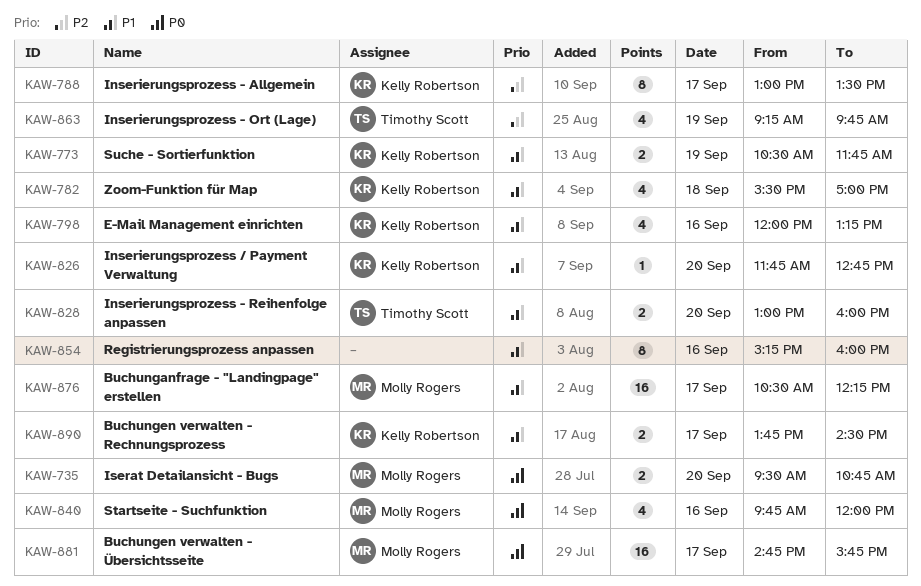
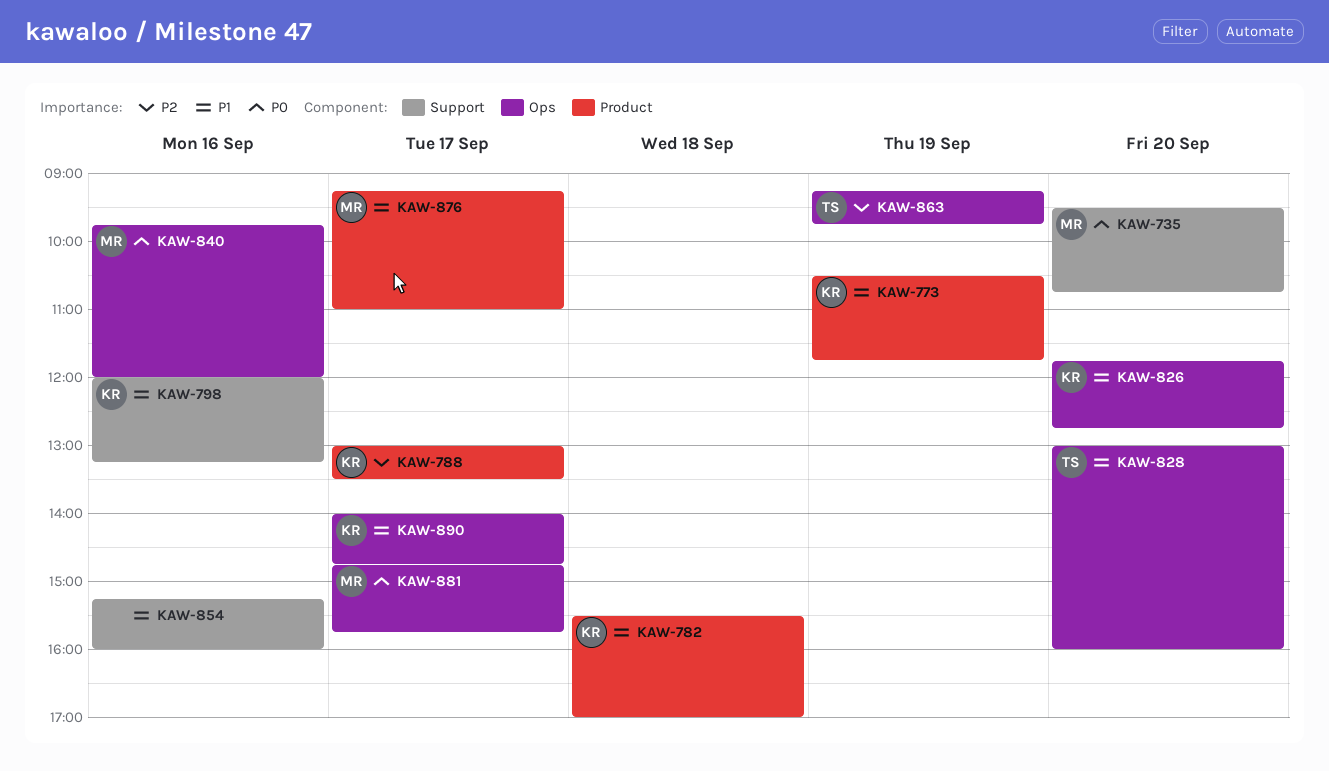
KAW-876, begins: 10:30 -> 09:15
KAW-876, ends: 12:15 -> 11:00
KAW-890, begins: 13:45 -> 14:00
KAW-890, ends: 14:30 -> 14:45

